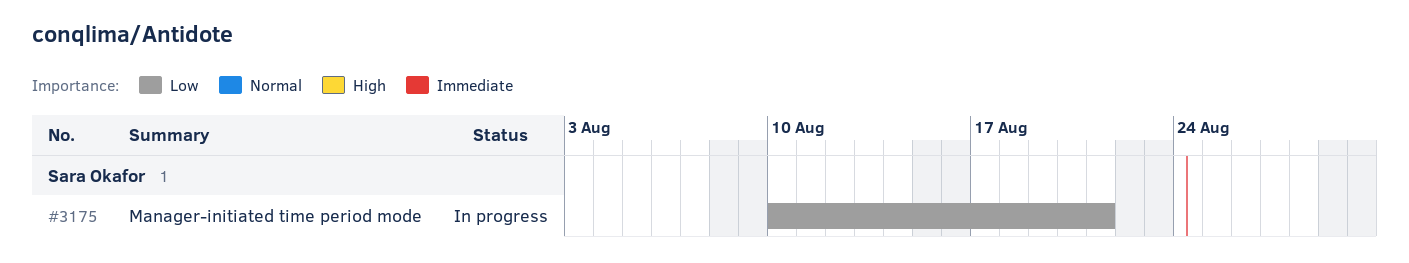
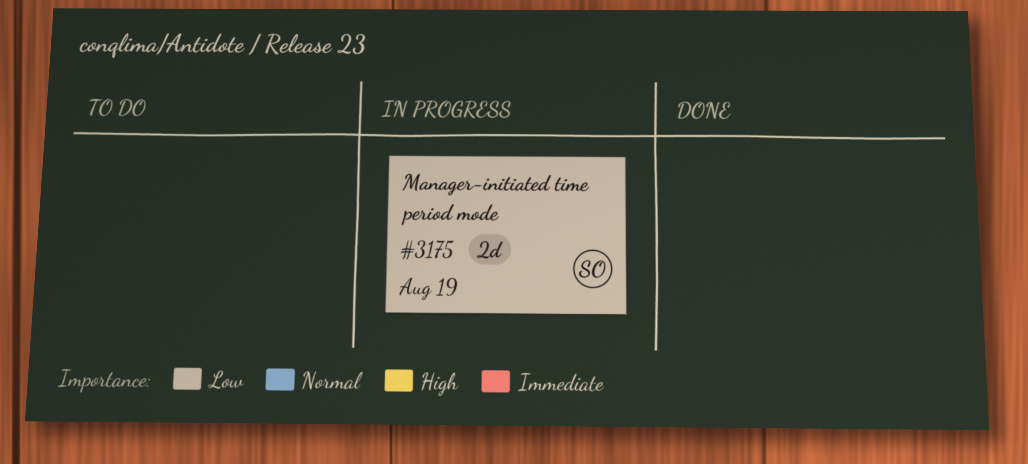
#3175, due: Aug 21 -> Aug 19

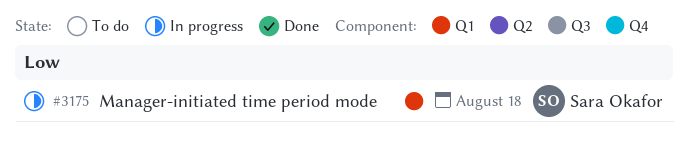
#3175, due: Aug 19 -> Aug 18

